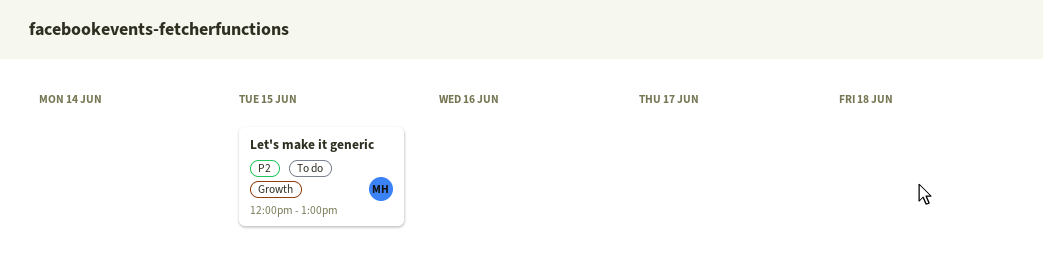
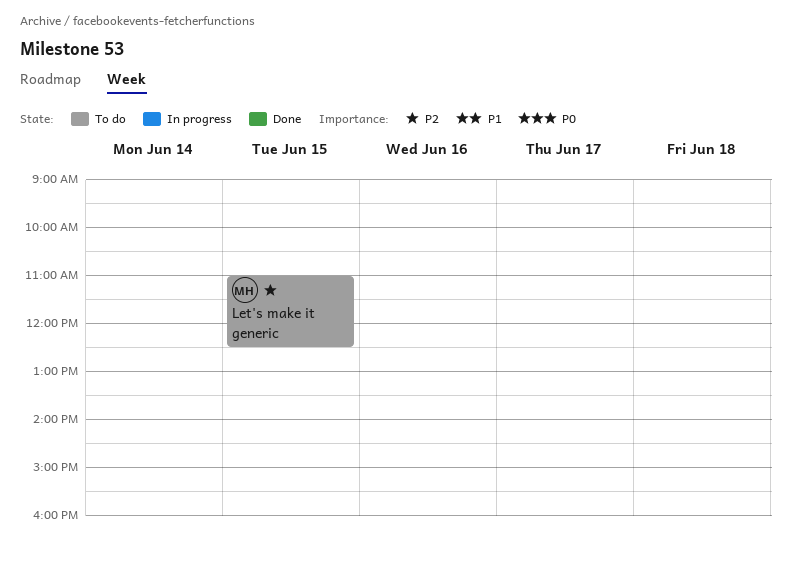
Let's make it generic, begins: 12:00 -> 11:00
Let's make it generic, ends: 13:00 -> 12:30

